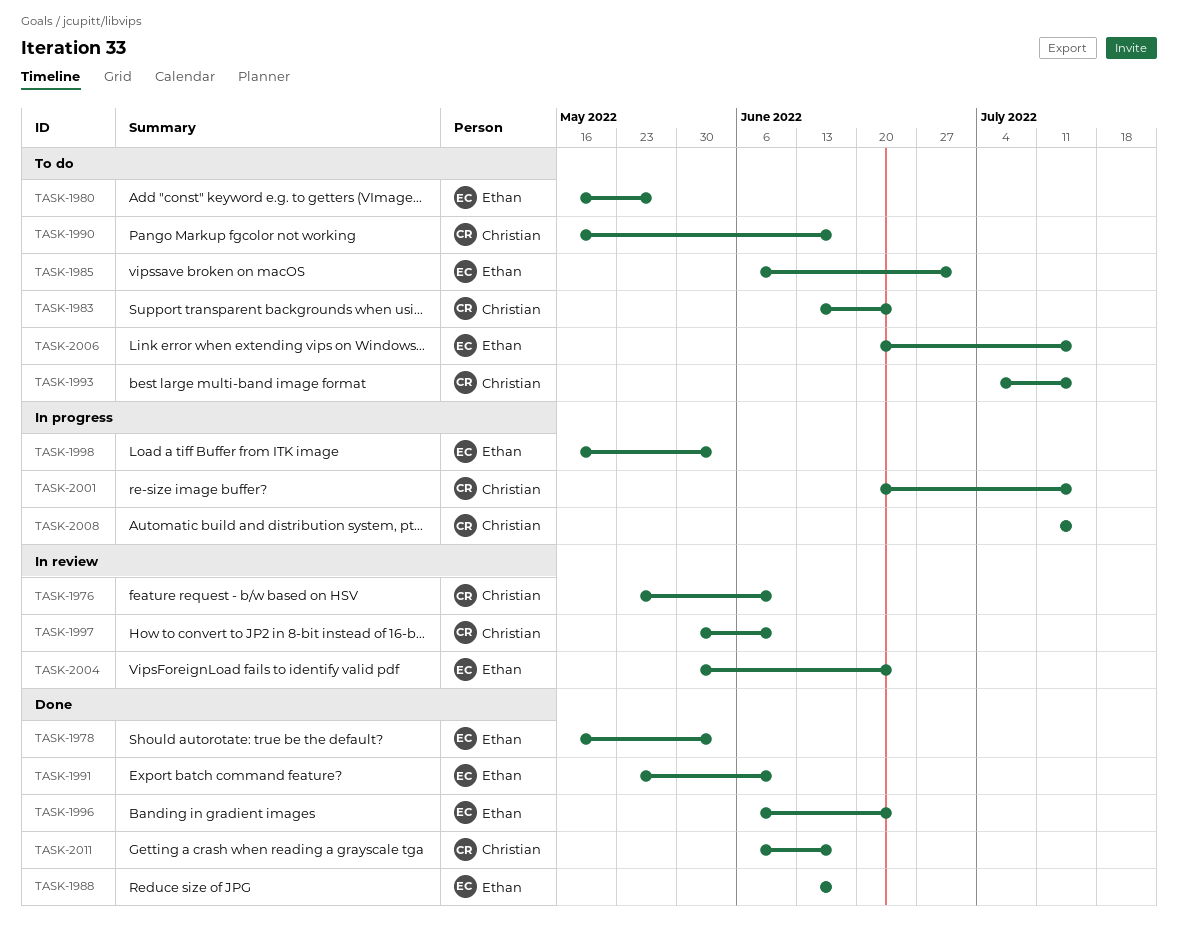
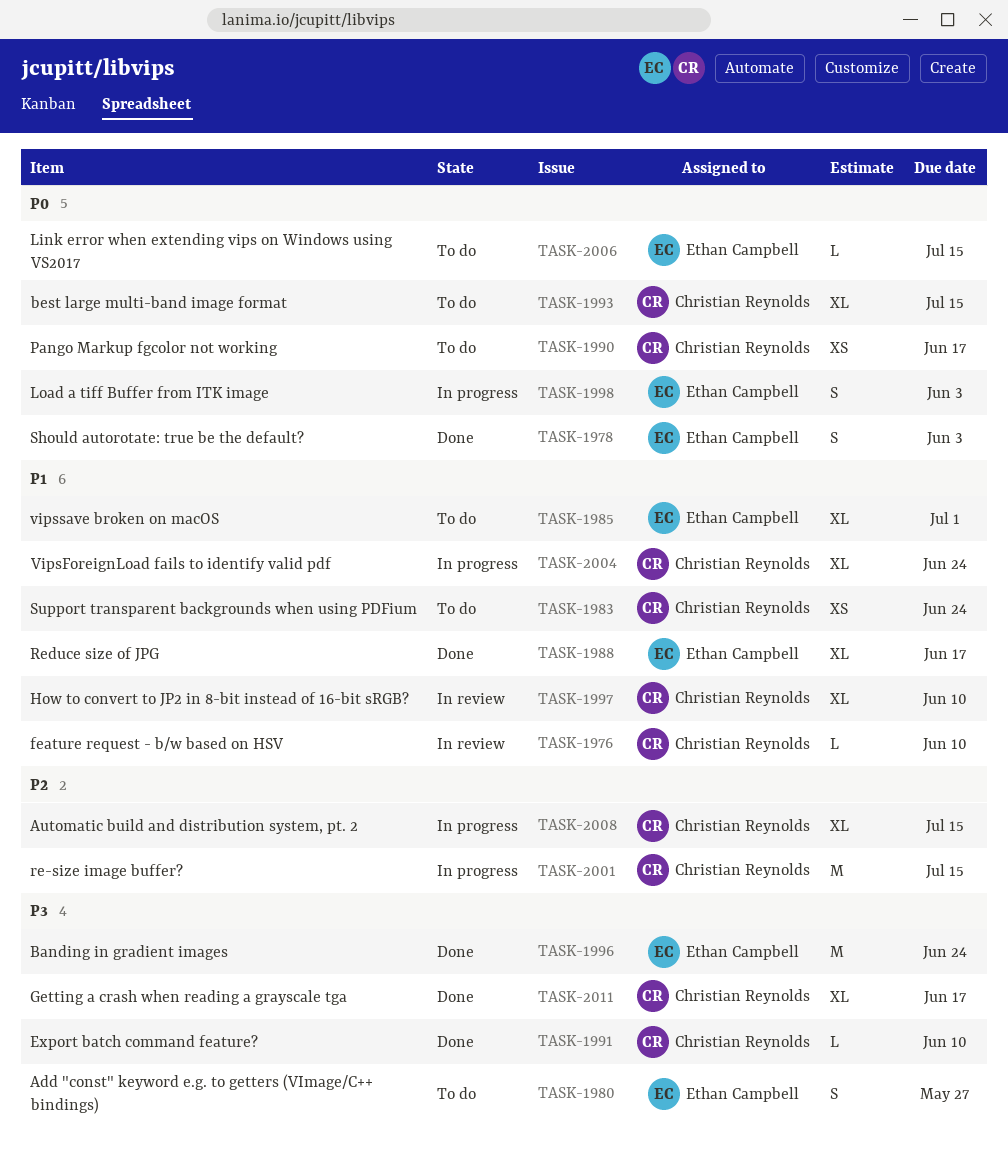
TASK-1991, owner: Ethan Campbell -> Christian Reynolds
TASK-2004, status: In review -> In progress
TASK-2004, owner: Ethan Campbell -> Christian Reynolds

